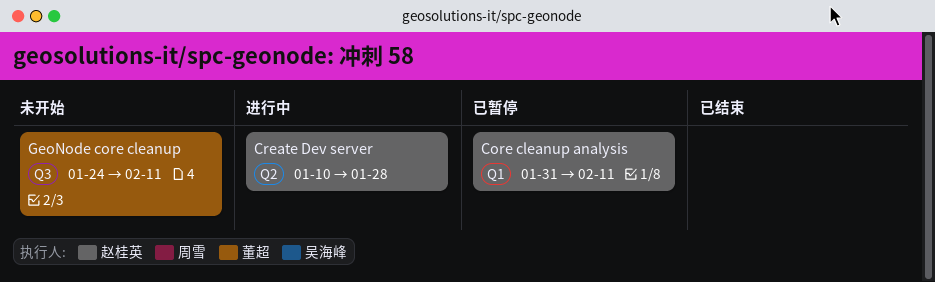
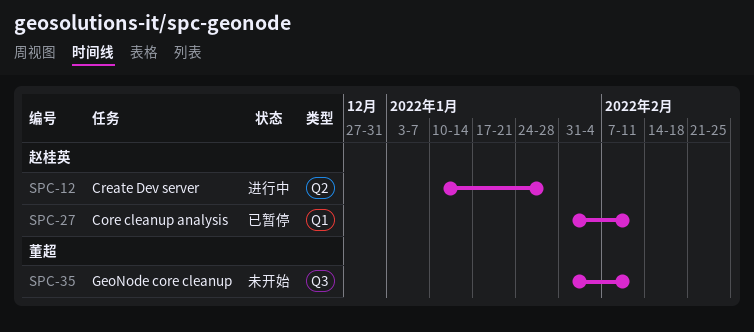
GeoNode core cleanup, start: Jan 24 -> Jan 31

